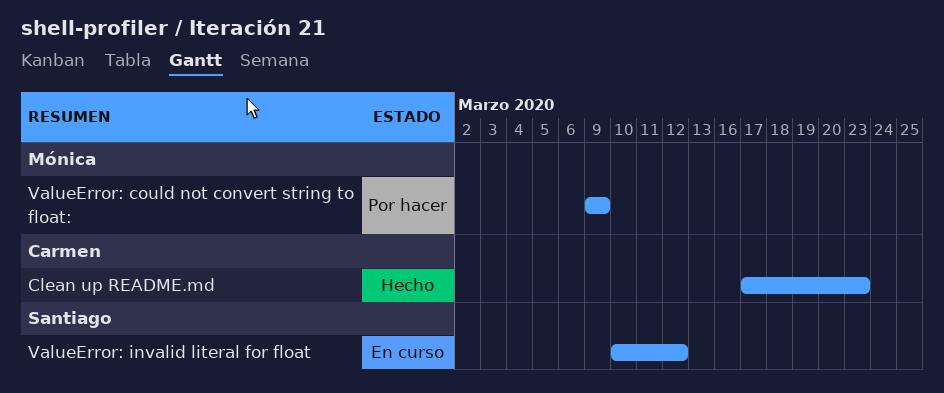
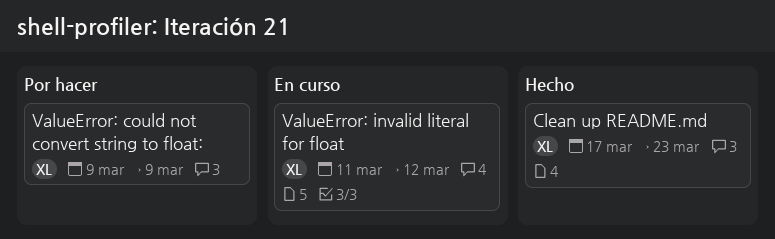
ValueError: invalid literal for float, start: Mar 10 -> Mar 11

